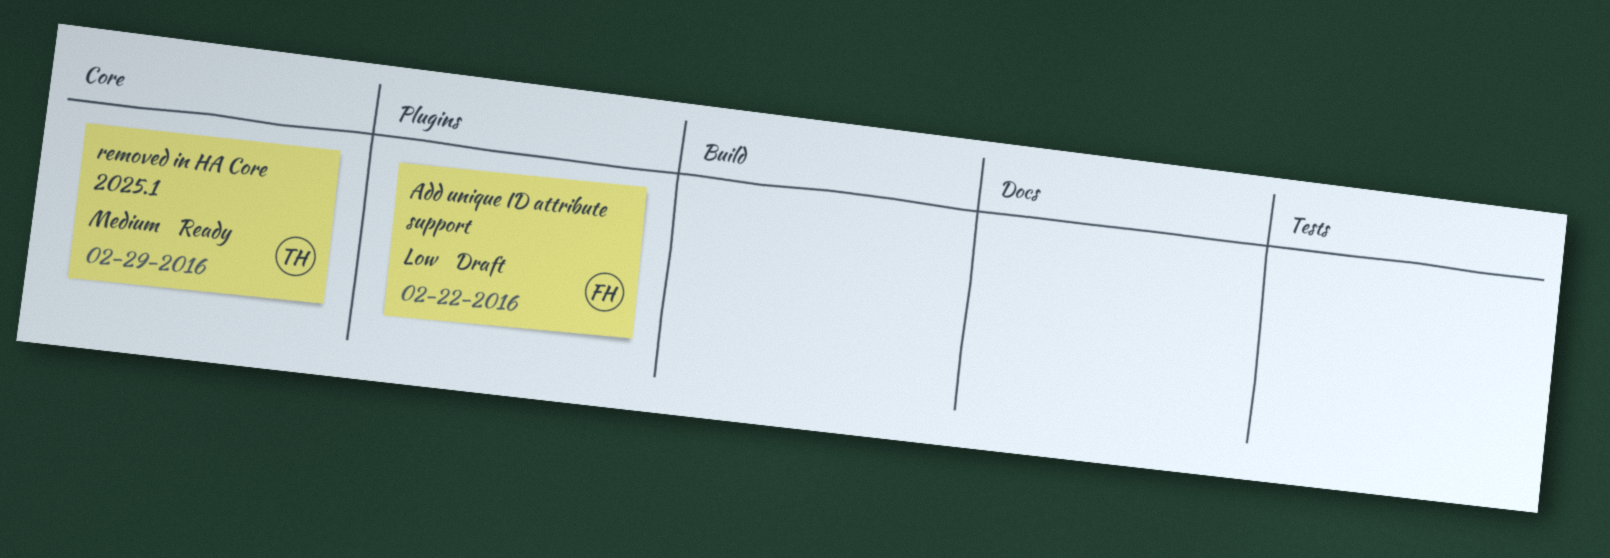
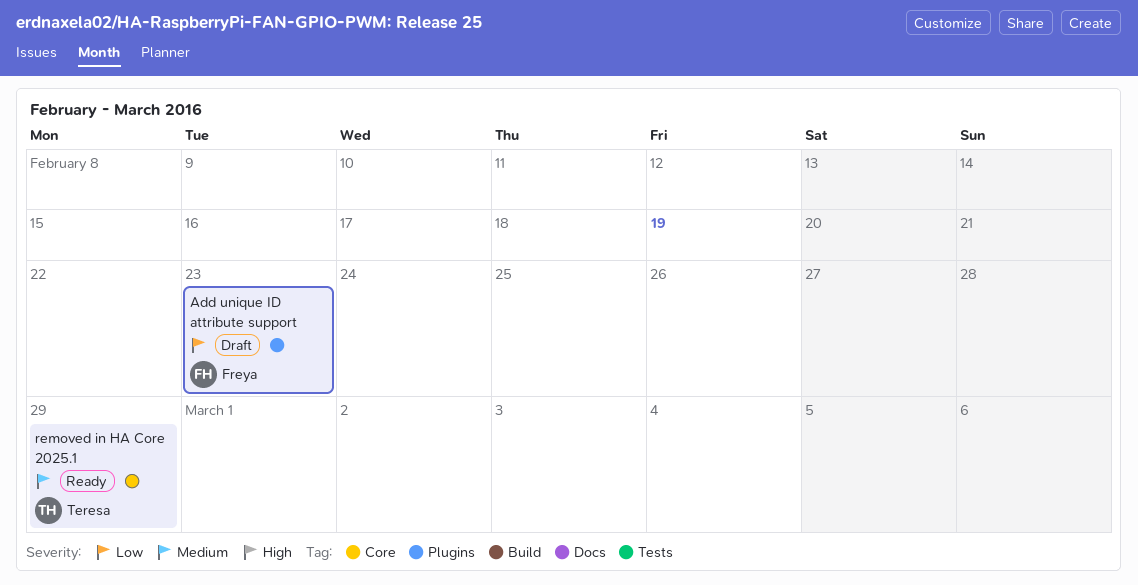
Add unique ID attribute support, due: Feb 22 -> Feb 23

